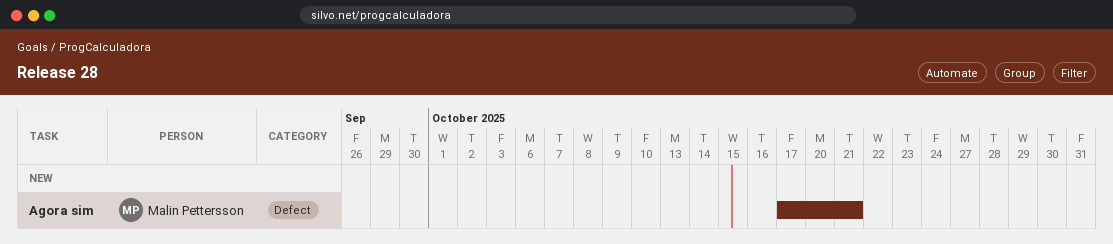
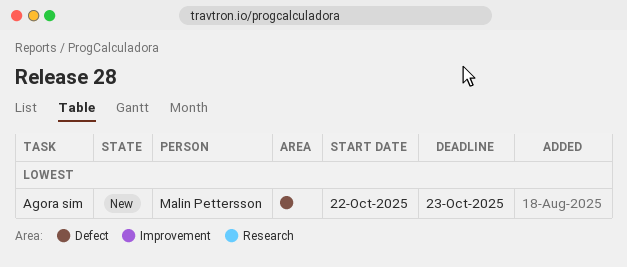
Agora sim, start: Oct 17 -> Oct 22
Agora sim, due: Oct 21 -> Oct 23

